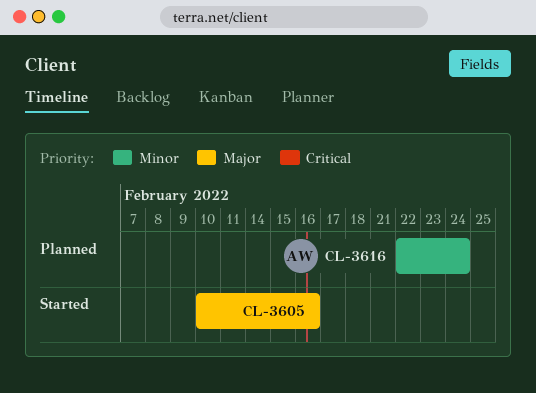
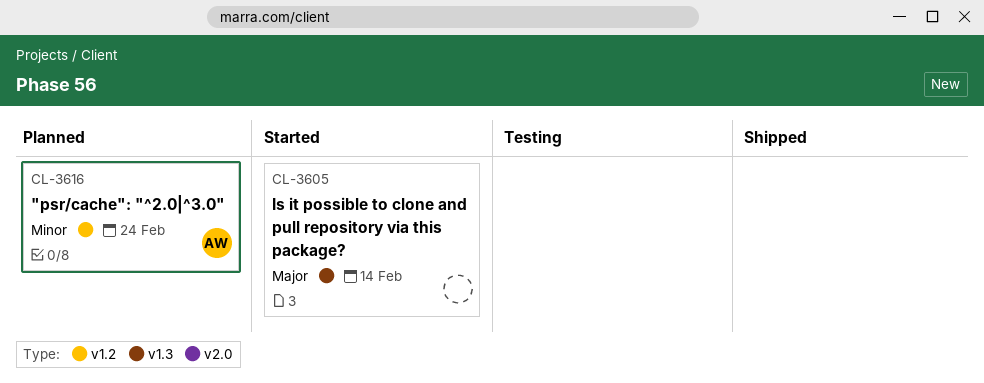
CL-3605, due: Feb 16 -> Feb 14

